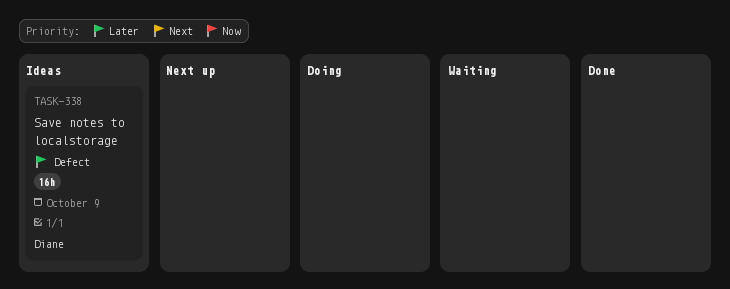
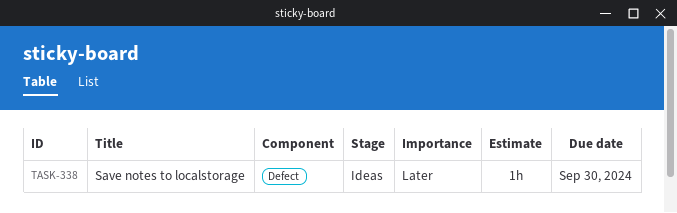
TASK-338, estimate: 16h -> 1h
TASK-338, due: Oct 9 -> Sep 30

